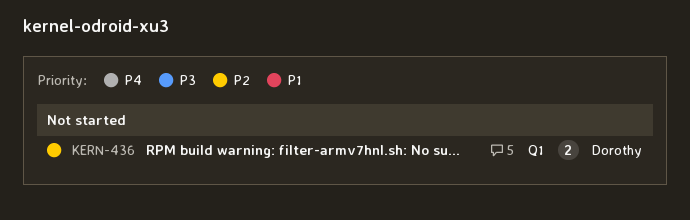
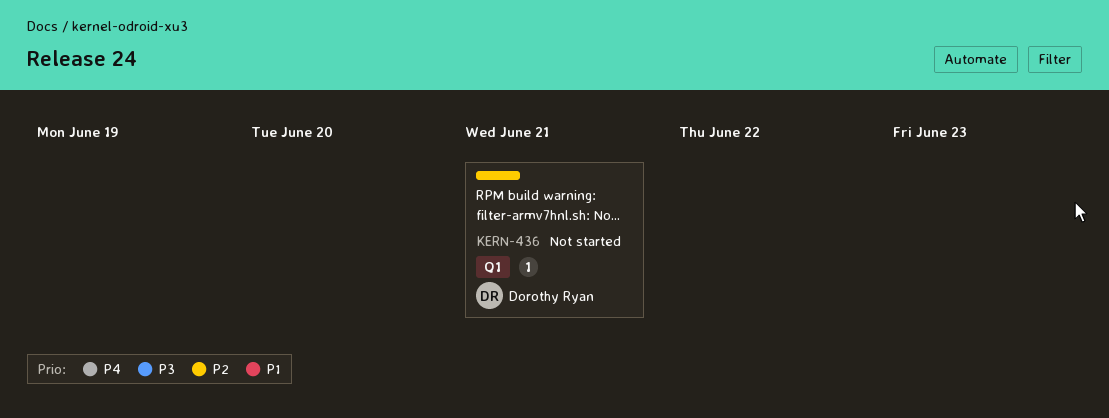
KERN-436, estimate: 2 -> 1

